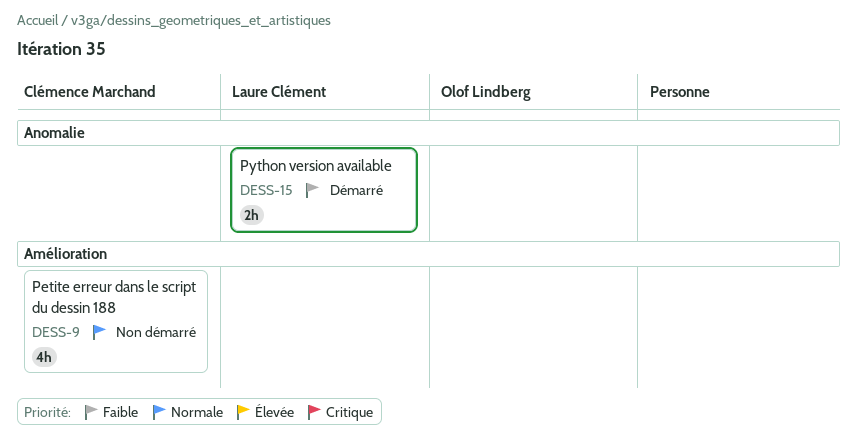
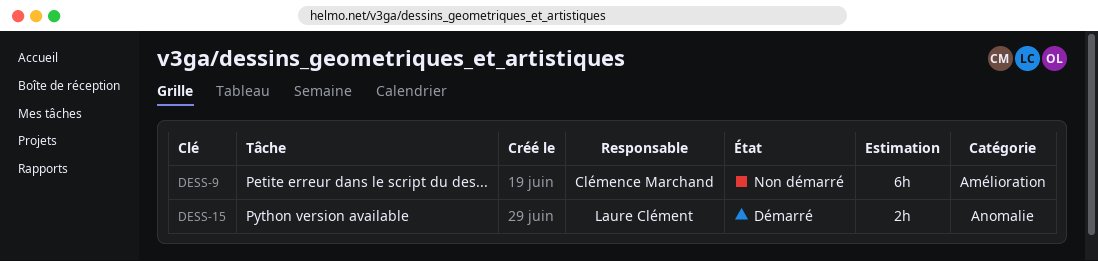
DESS-9, estimate: 4h -> 6h

